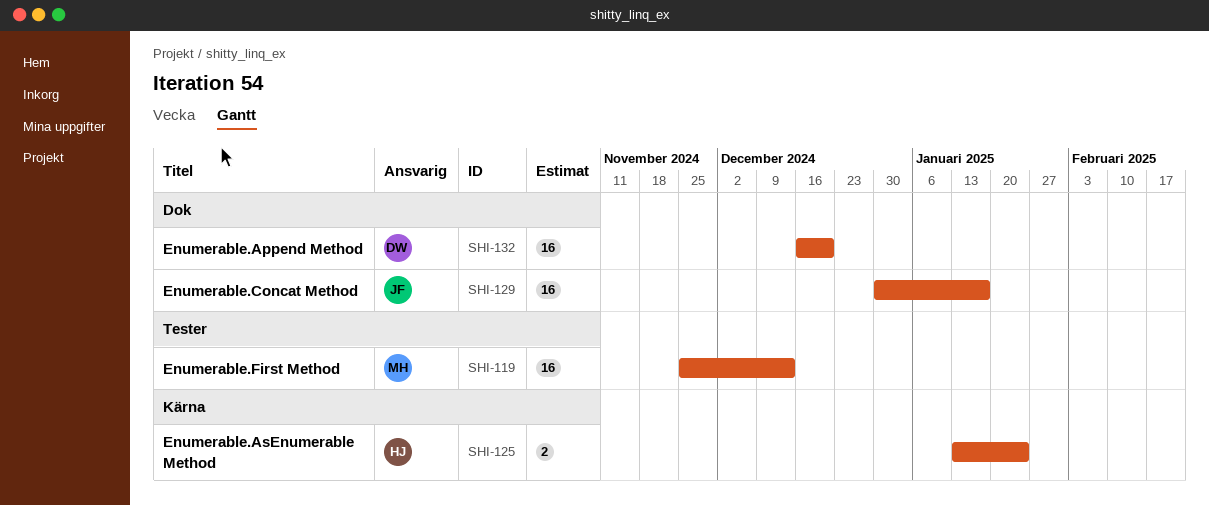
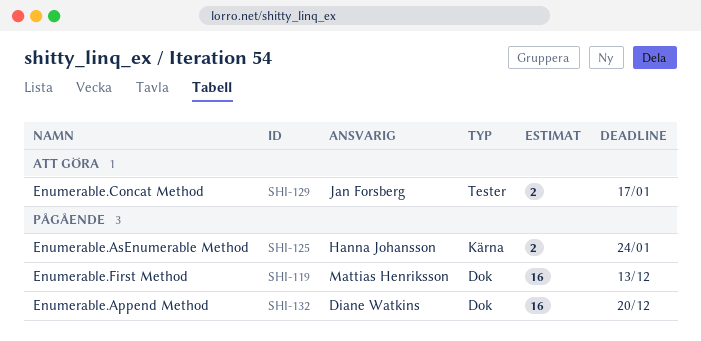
SHI-119, label: Tester -> Dok
SHI-129, label: Dok -> Tester
SHI-129, estimate: 16 -> 2

